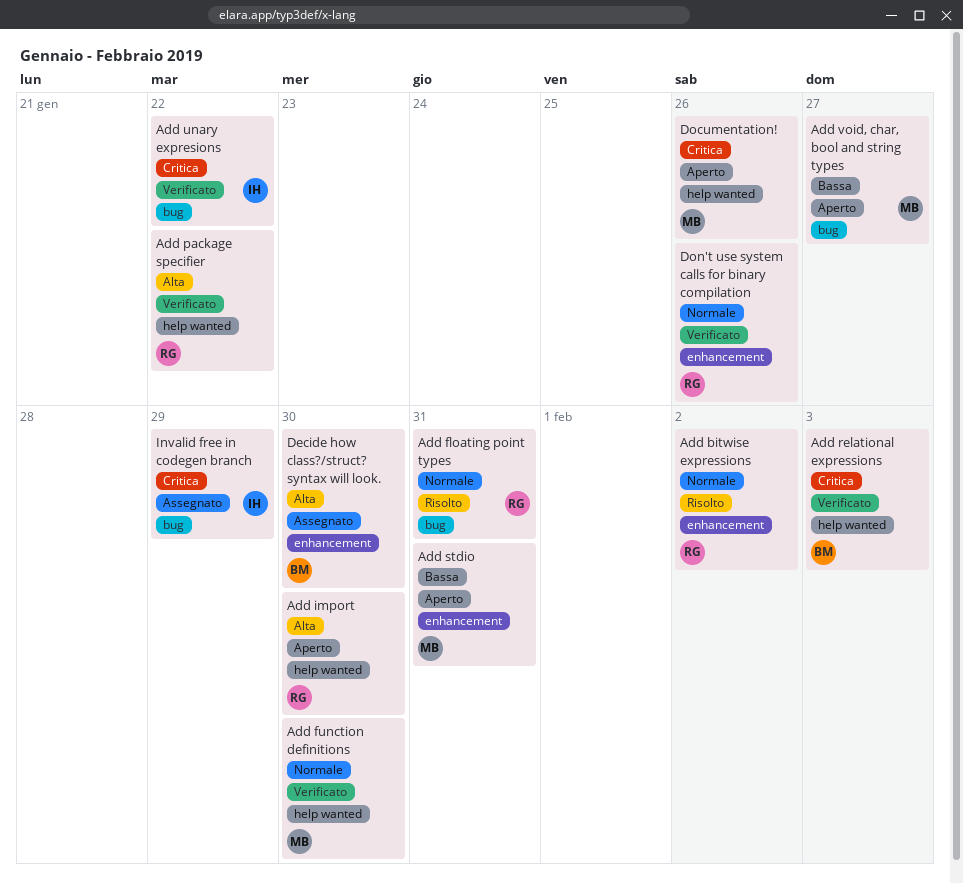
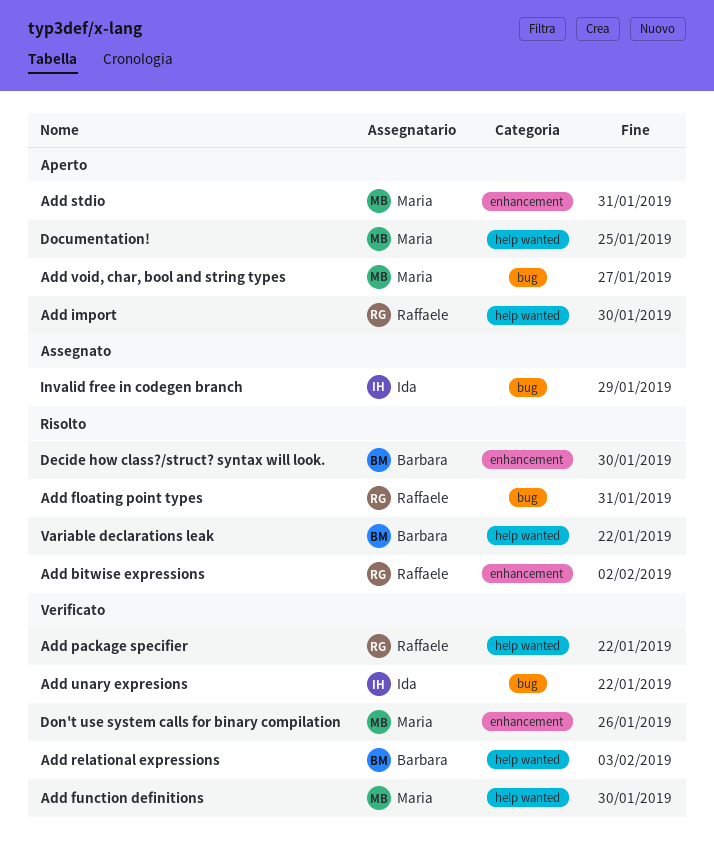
Decide how class?/struct? syntax will look., status: Assegnato -> Risolto
Documentation!, due: Jan 26 -> Jan 25
Don't use system calls for binary compilation, owner: Raffaele -> Maria
Variable declarations leak: none -> present

